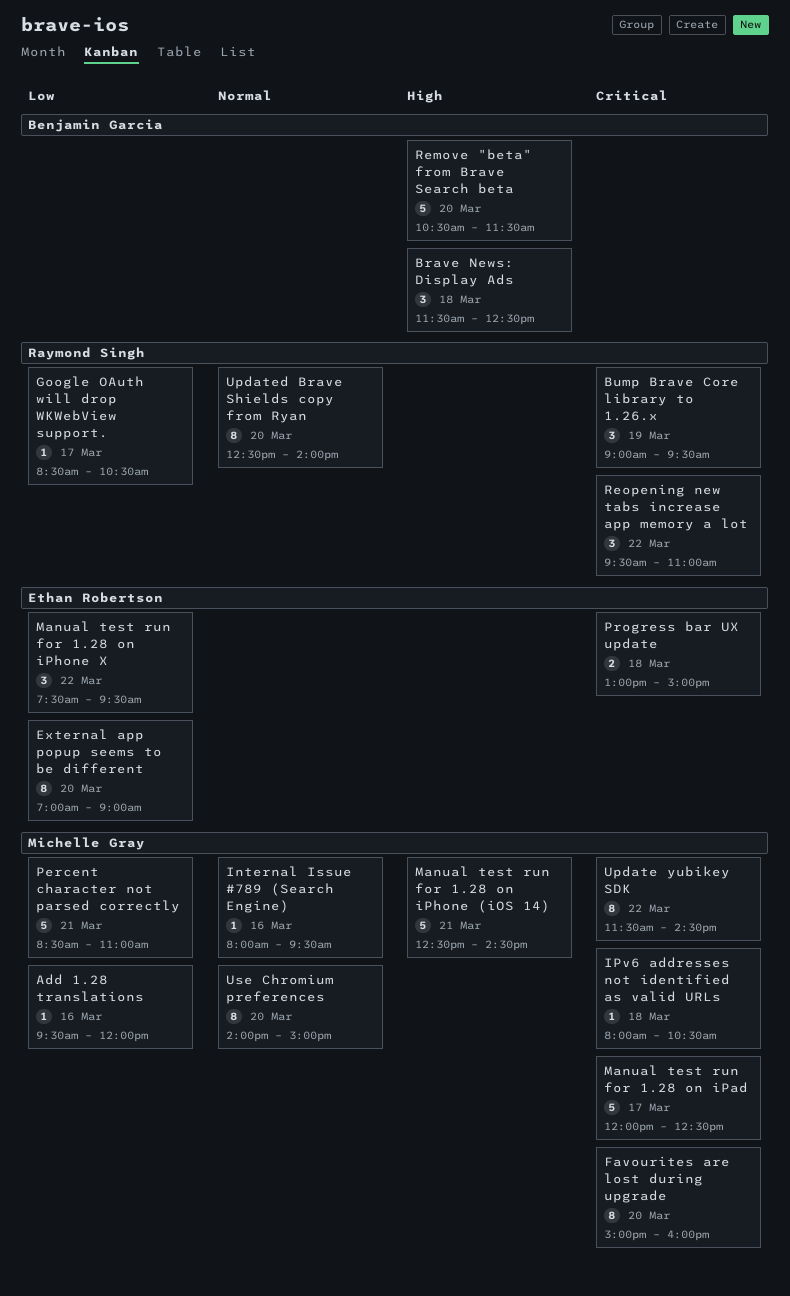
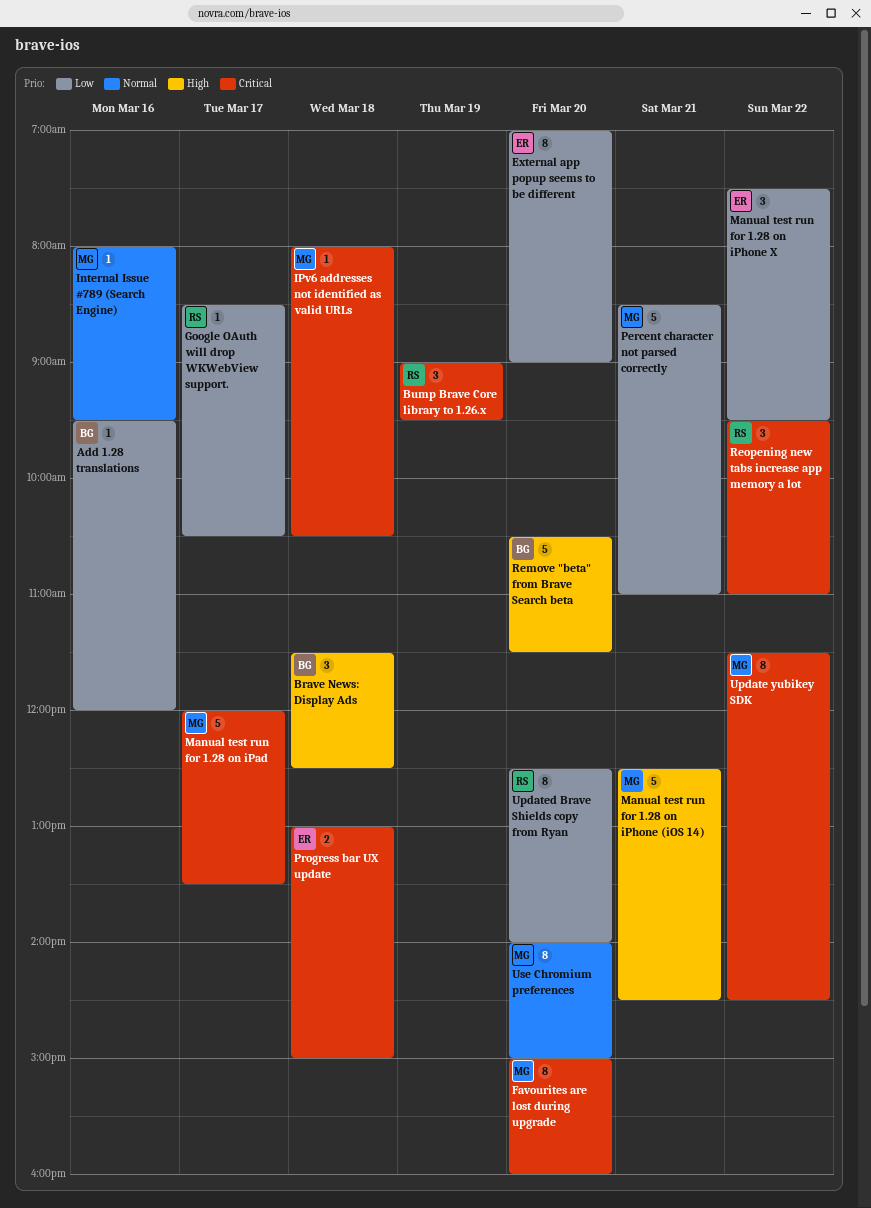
Add 1.28 translations, owner: Michelle Gray -> Benjamin Garcia
Manual test run for 1.28 on iPad, ends: 12:30 -> 13:30
Updated Brave Shields copy from Ryan, priority: Normal -> Low

